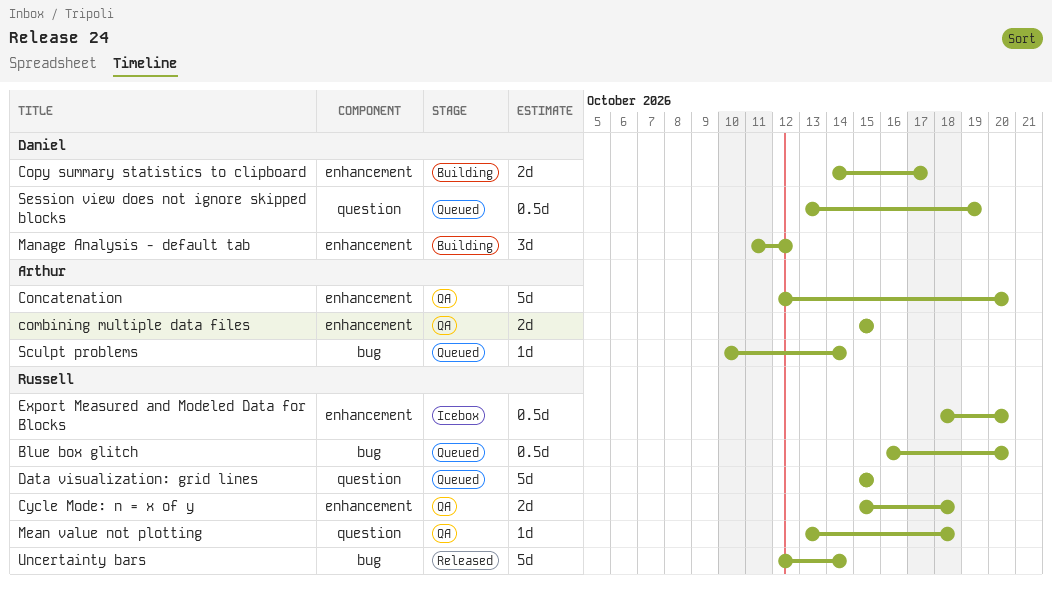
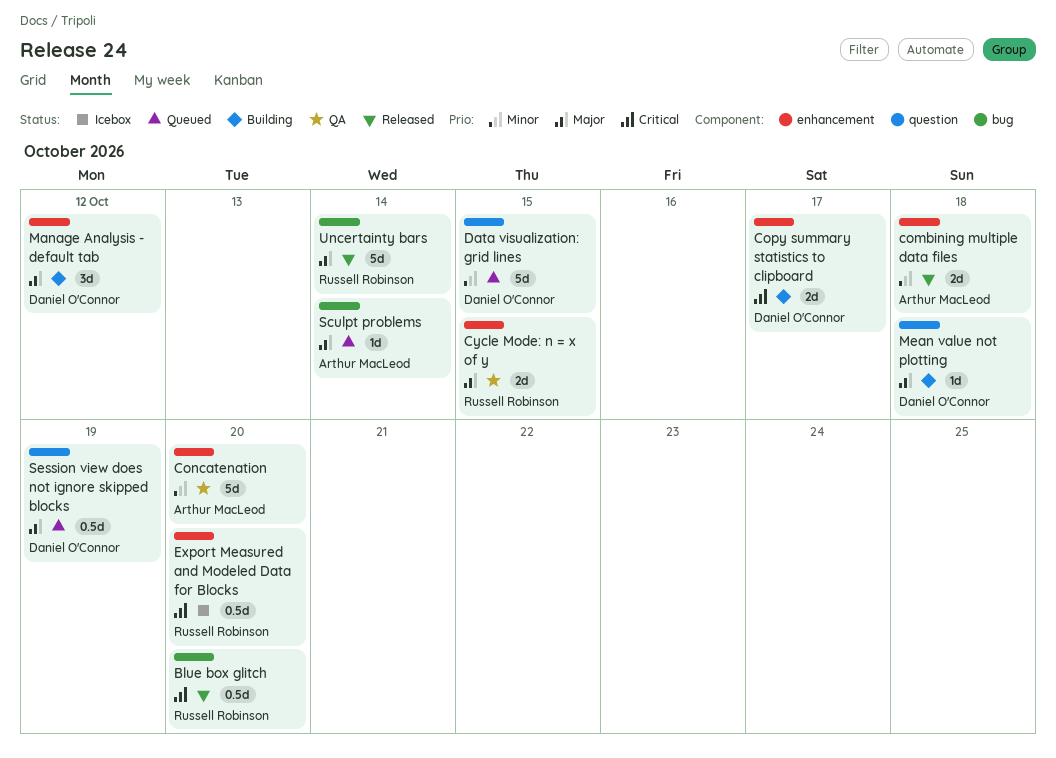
Blue box glitch, status: Queued -> Released
combining multiple data files, status: QA -> Released
combining multiple data files, due: Oct 15 -> Oct 18
Cycle Mode: n = x of y, due: Oct 18 -> Oct 15
Data visualization: grid lines, owner: Russell Robinson -> Daniel O'Connor
Mean value not plotting, status: QA -> Building
Mean value not plotting, owner: Russell Robinson -> Daniel O'Connor

